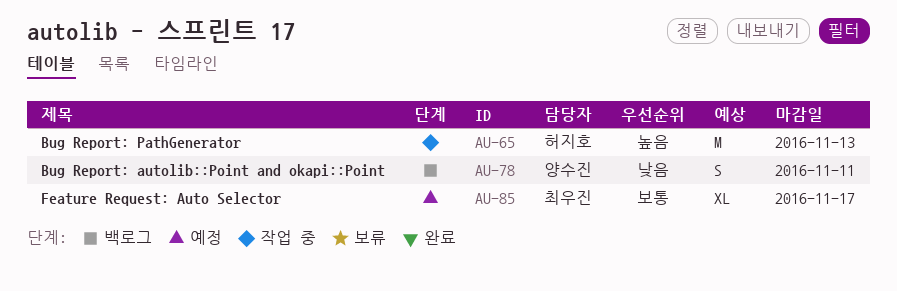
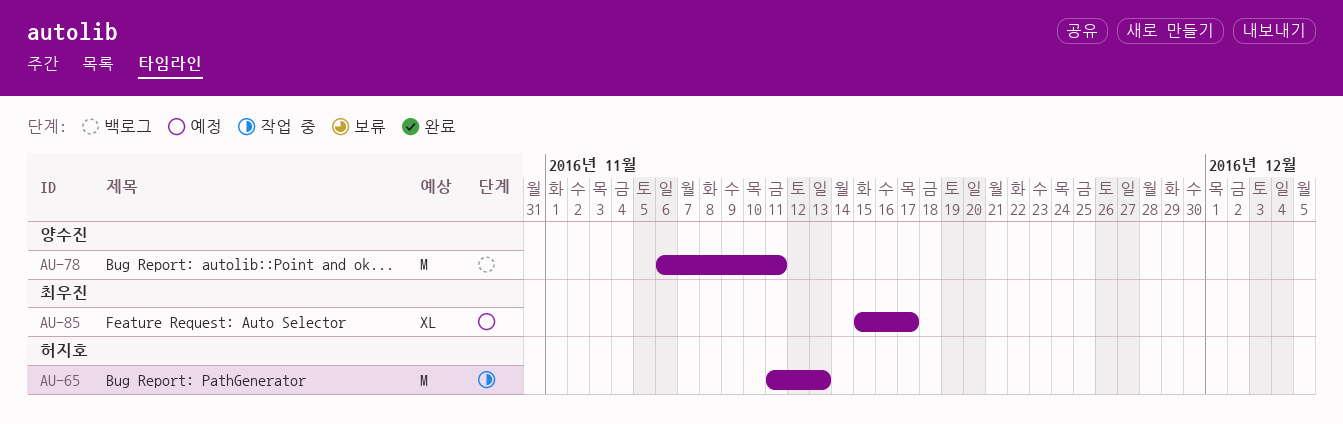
AU-78, estimate: S -> M

